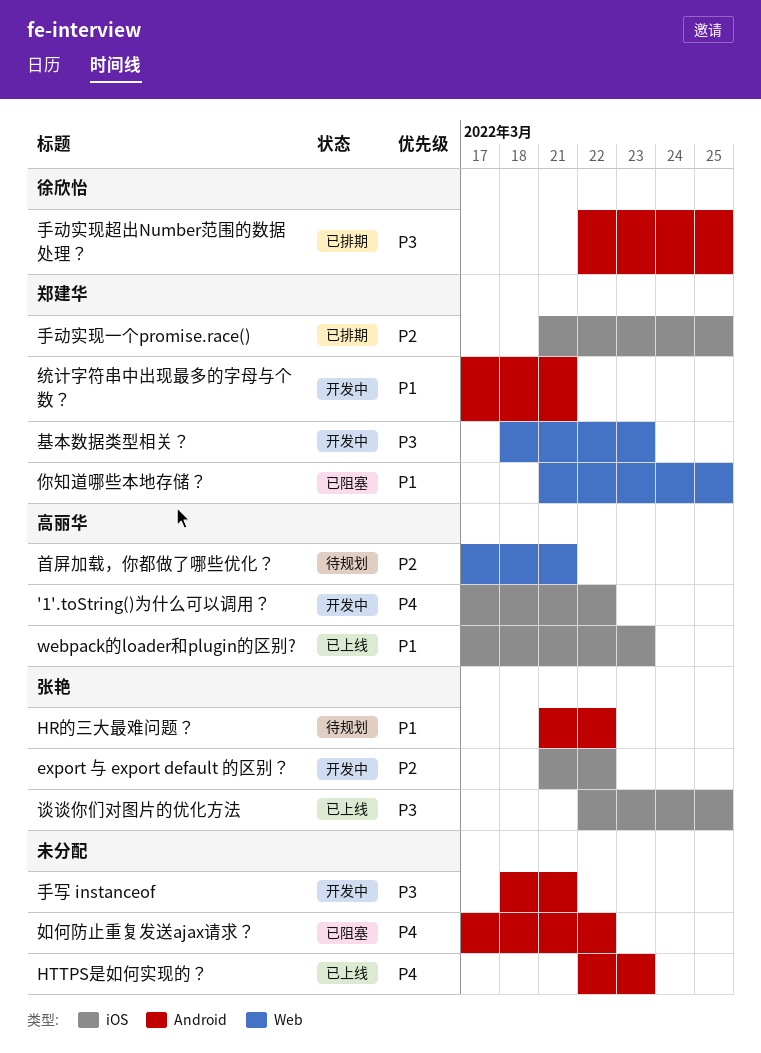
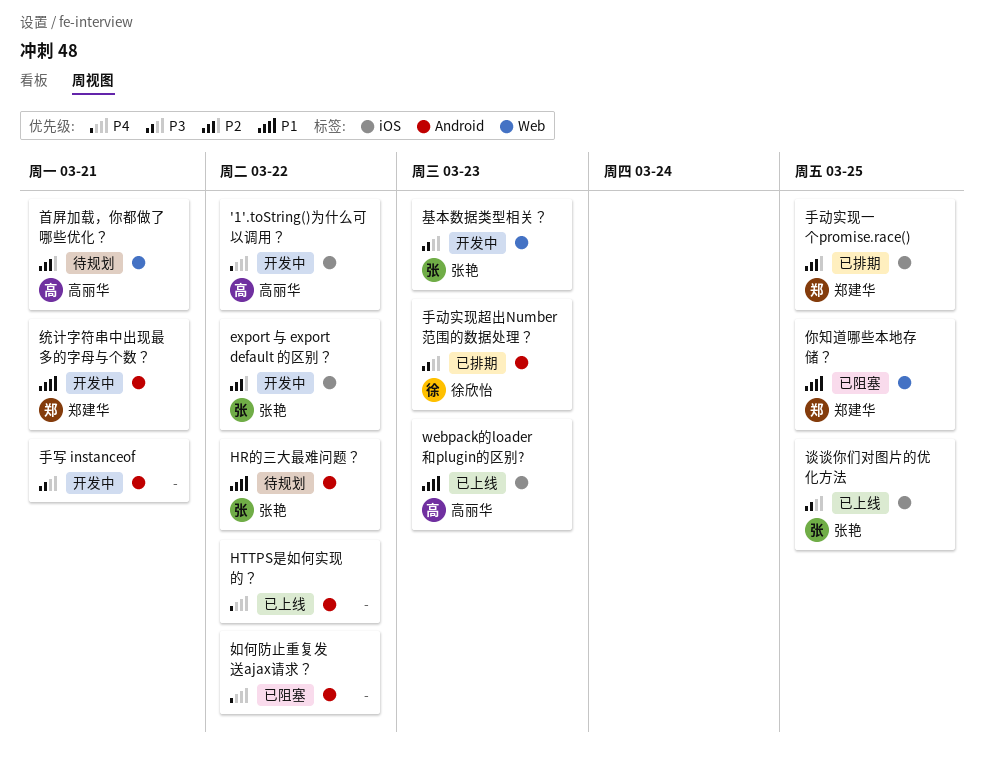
HTTPS是如何实现的？, due: Mar 23 -> Mar 22
基本数据类型相关？, owner: 郑建华 -> 张艳
手动实现超出Number范围的数据处理？, due: Mar 25 -> Mar 23

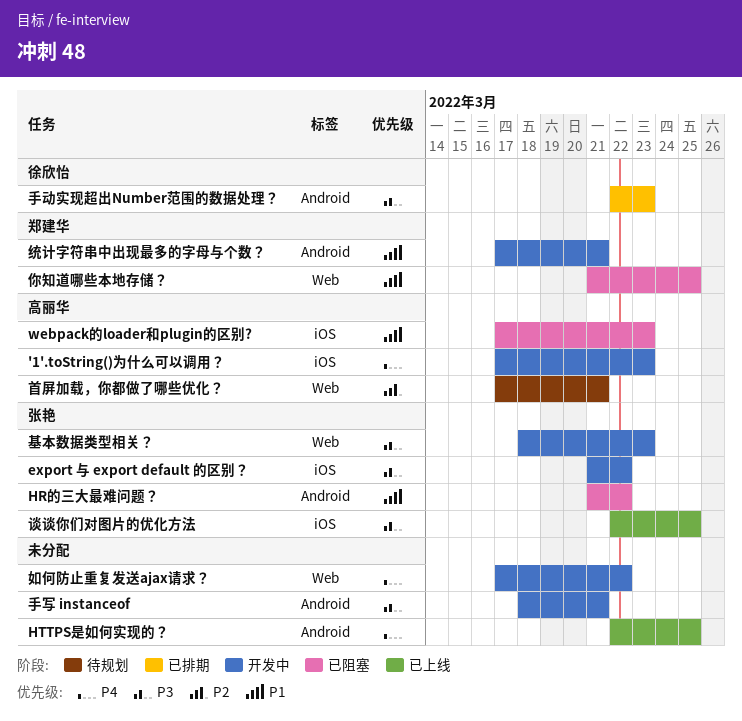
'1'.toString()为什么可以调用？, due: Mar 22 -> Mar 23
export 与 export default 的区别？, priority: P2 -> P3
HR的三大最难问题？, status: 待规划 -> 已阻塞
HTTPS是如何实现的？, due: Mar 22 -> Mar 25
webpack的loader和plugin的区别?, status: 已上线 -> 已阻塞
如何防止重复发送ajax请求？, status: 已阻塞 -> 开发中
如何防止重复发送ajax请求？, label: Android -> Web
手动实现一个promise.race(): present -> none

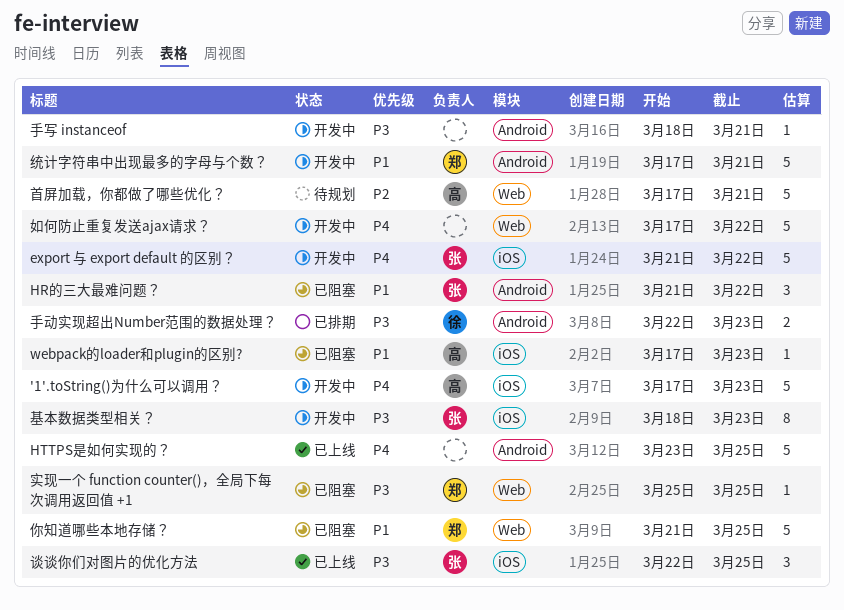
export 与 export default 的区别？, priority: P3 -> P4
HTTPS是如何实现的？, start: Mar 22 -> Mar 23
基本数据类型相关？, label: Web -> iOS
实现一个 function counter()，全局下每次调用返回值 +1: none -> present

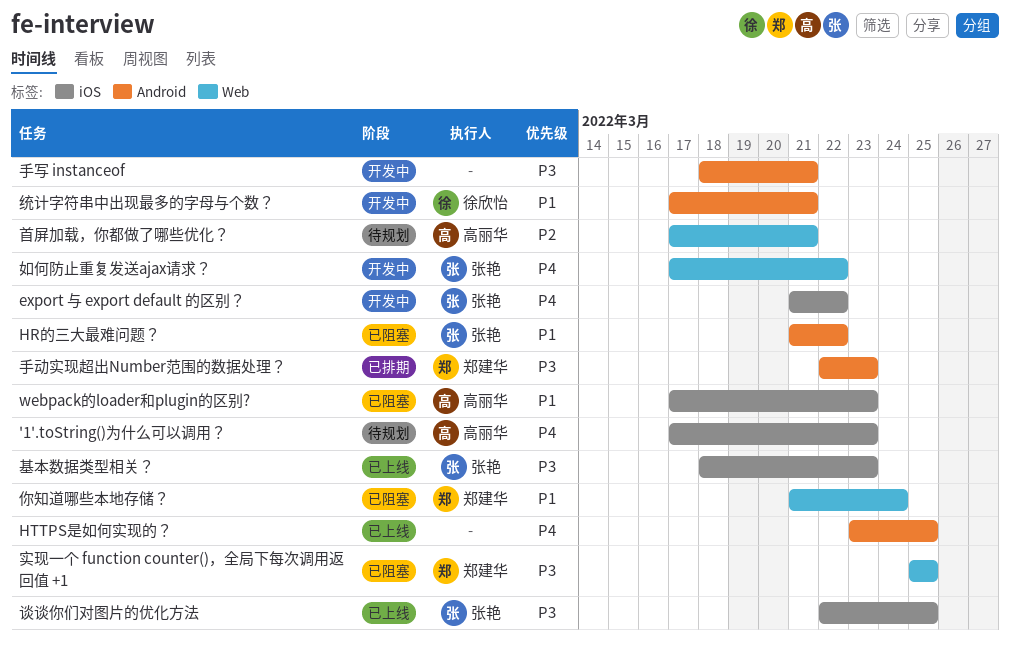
'1'.toString()为什么可以调用？, status: 开发中 -> 待规划
你知道哪些本地存储？, due: Mar 25 -> Mar 24
基本数据类型相关？, status: 开发中 -> 已上线
如何防止重复发送ajax请求？, owner: none -> 张艳
手动实现超出Number范围的数据处理？, owner: 徐欣怡 -> 郑建华
统计字符串中出现最多的字母与个数？, owner: 郑建华 -> 徐欣怡

